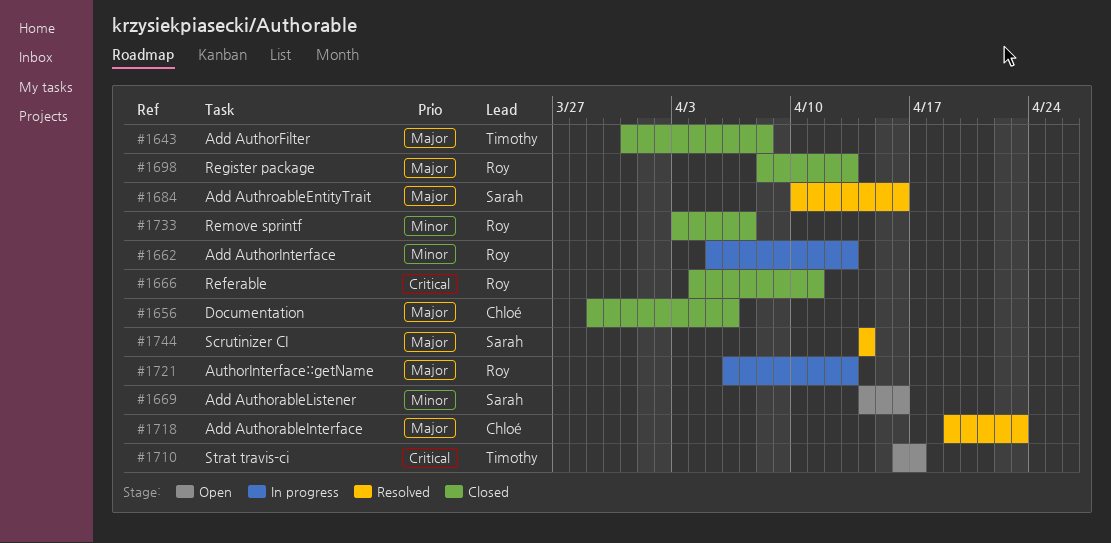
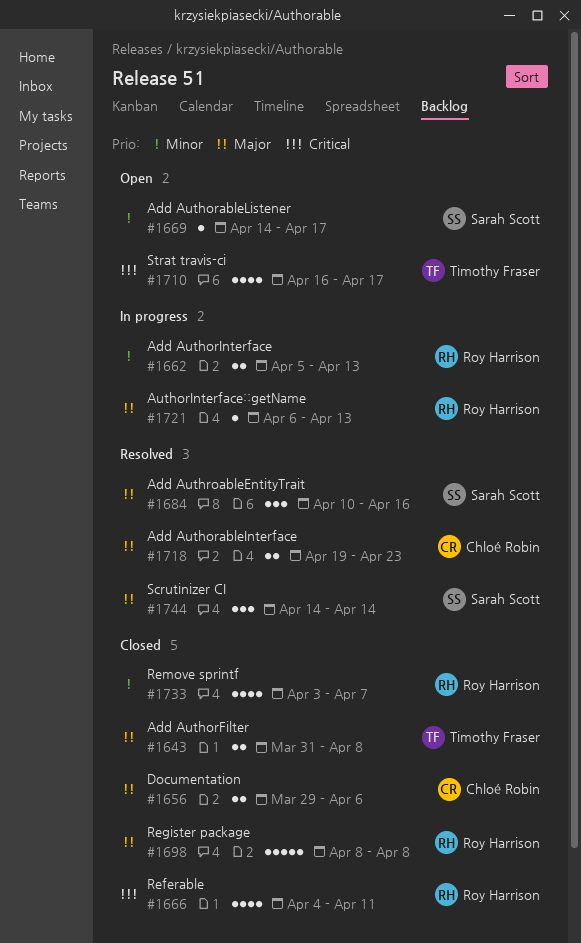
#1669, due: Apr 16 -> Apr 17
#1698, due: Apr 13 -> Apr 8

